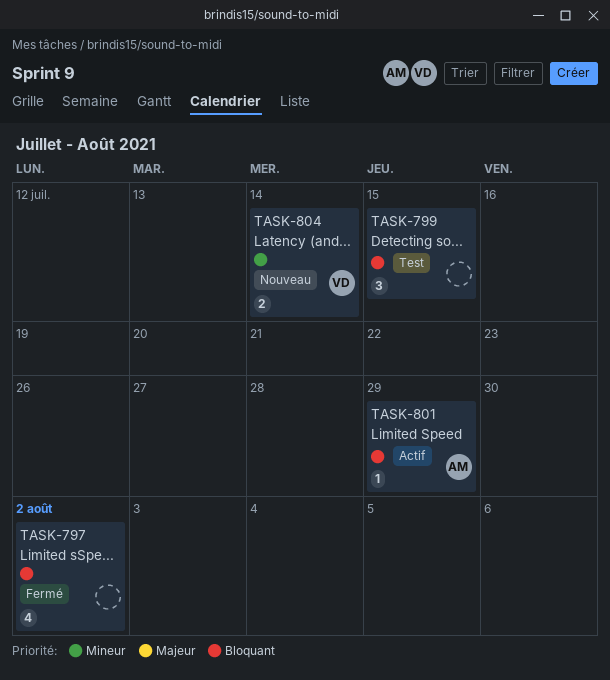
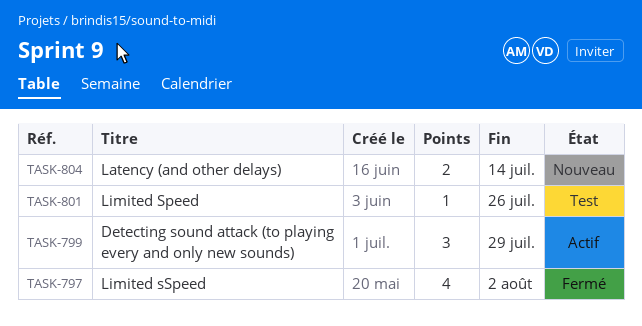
TASK-799, status: Test -> Actif
TASK-799, due: Jul 15 -> Jul 29
TASK-801, status: Actif -> Test
TASK-801, due: Jul 29 -> Jul 26

